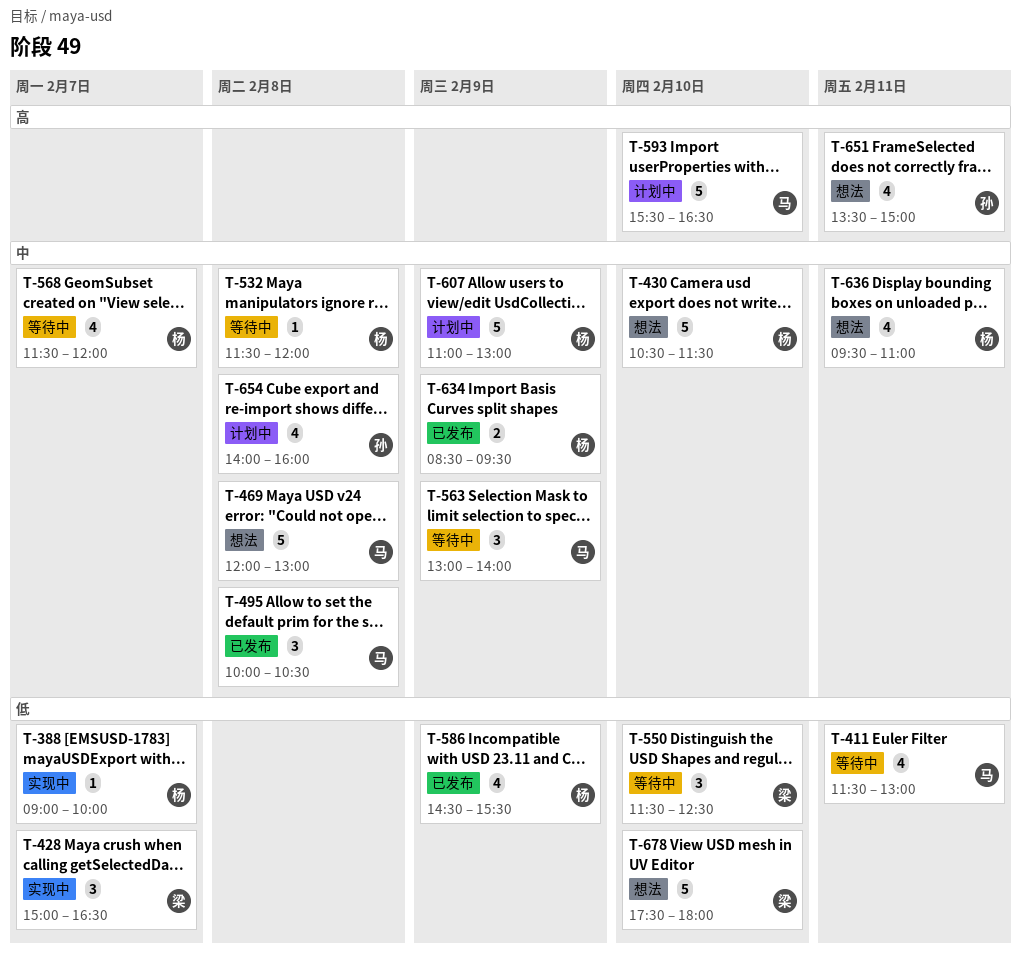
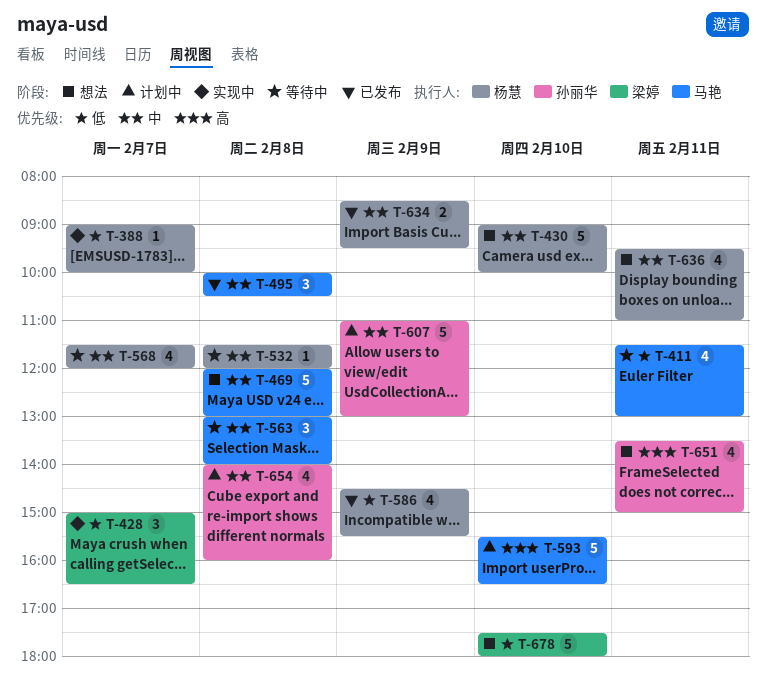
T-430, begins: 10:30 -> 09:00
T-430, ends: 11:30 -> 10:00
T-550: present -> none
T-563, day: Feb 9 -> Feb 8
T-607, owner: 杨慧 -> 孙丽华

